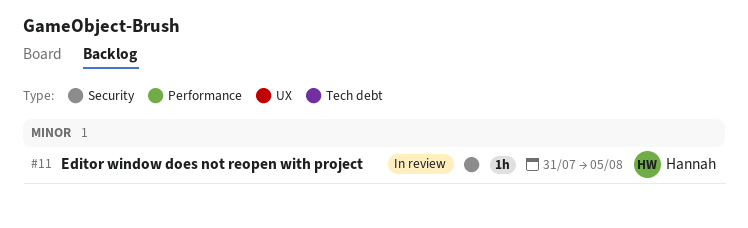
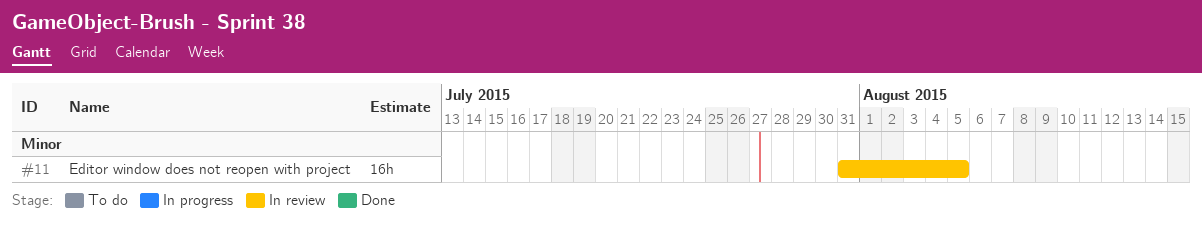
#11, estimate: 1h -> 16h

